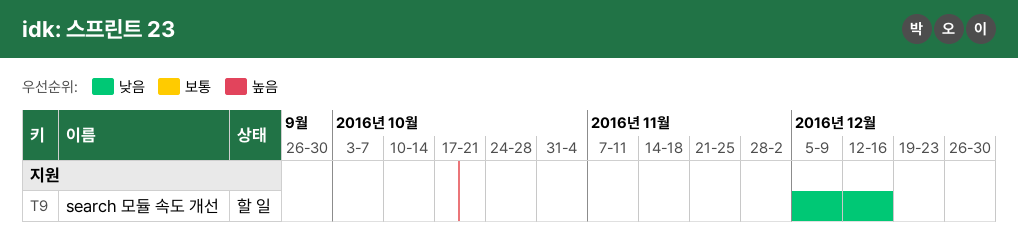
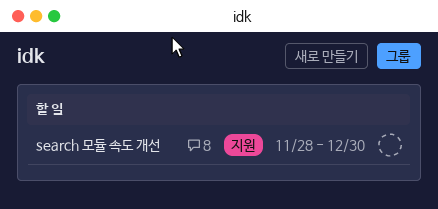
search 모듈 속도 개선, start: Dec 5 -> Nov 28
search 모듈 속도 개선, due: Dec 16 -> Dec 30

